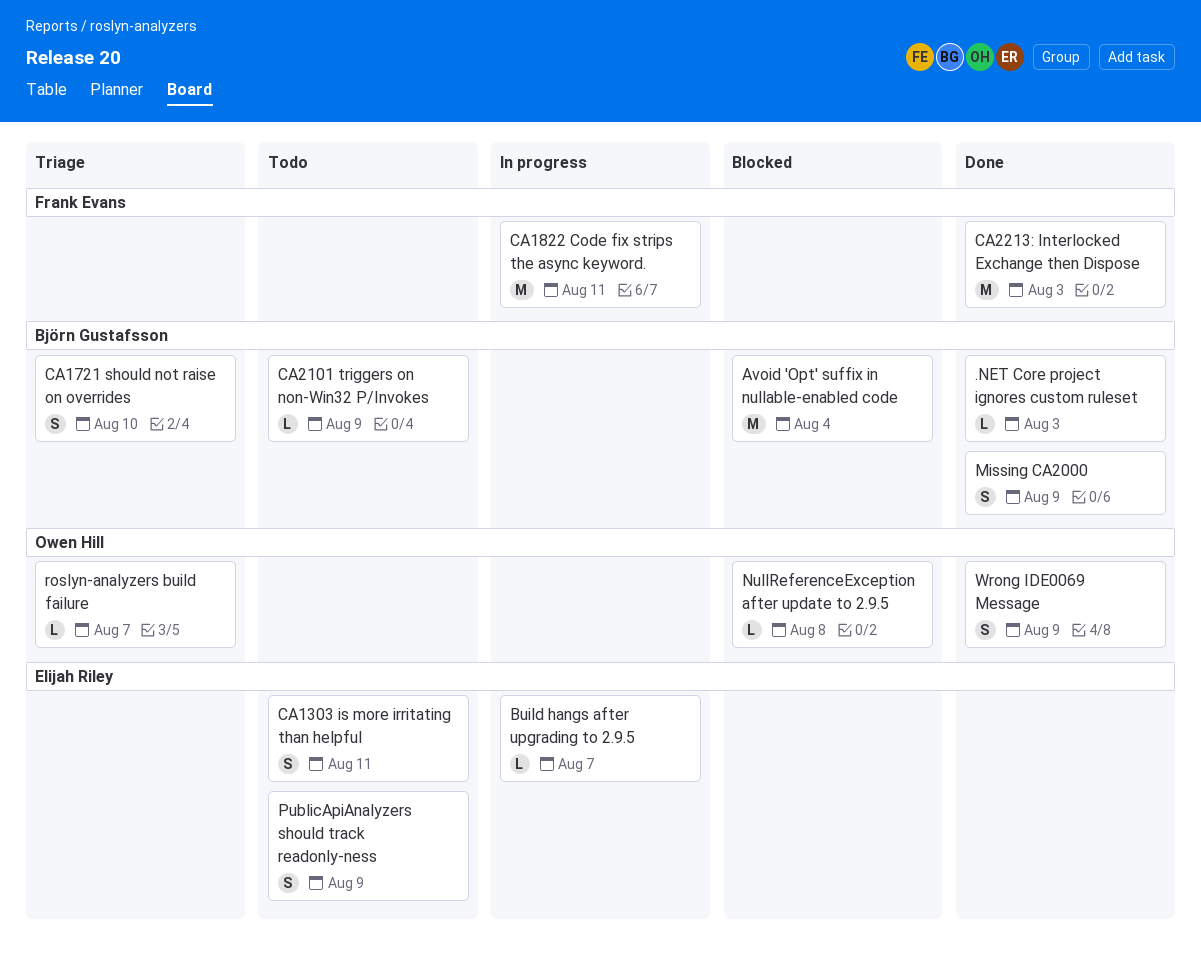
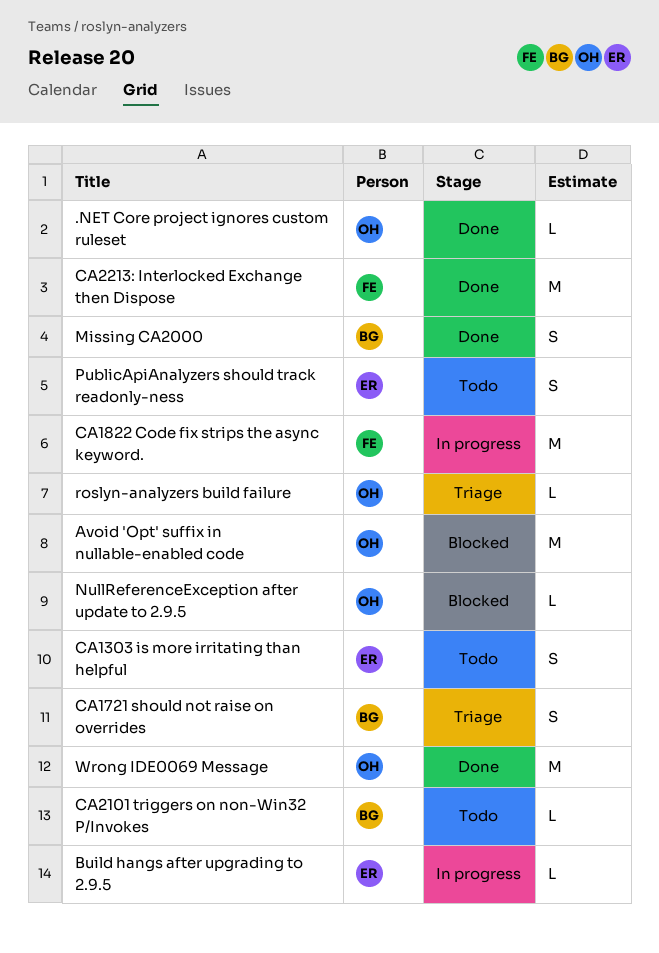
.NET Core project ignores custom ruleset, owner: Björn Gustafsson -> Owen Hill
Avoid 'Opt' suffix in nullable-enabled code, owner: Björn Gustafsson -> Owen Hill
Wrong IDE0069 Message, estimate: S -> M

